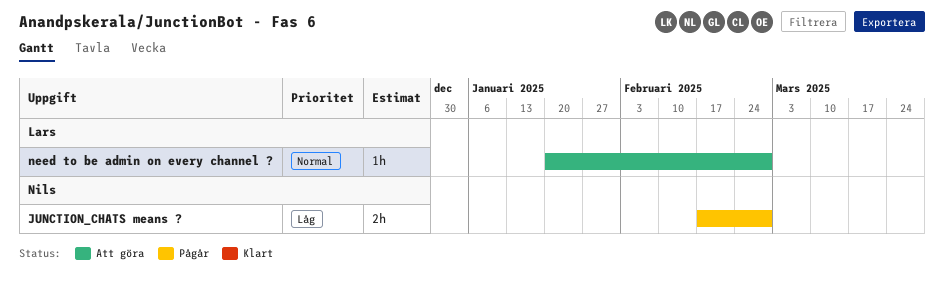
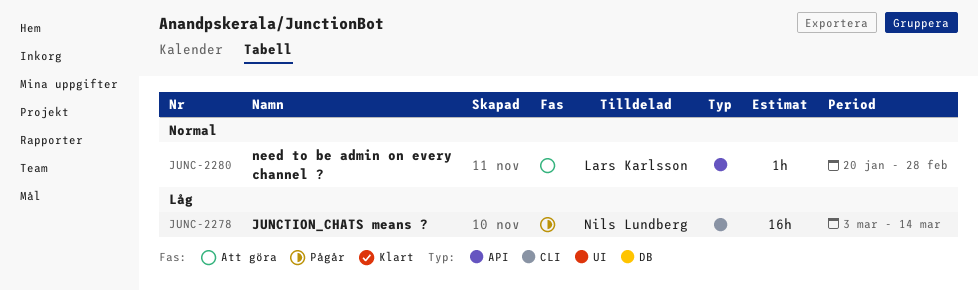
JUNCTION_CHATS means ?, estimate: 2h -> 16h
JUNCTION_CHATS means ?, start: Feb 17 -> Mar 3
JUNCTION_CHATS means ?, due: Feb 28 -> Mar 14

